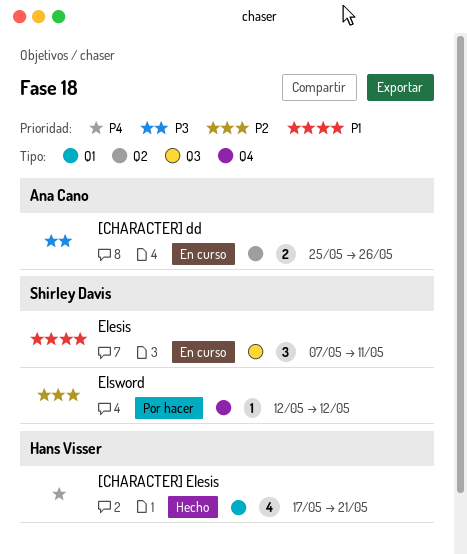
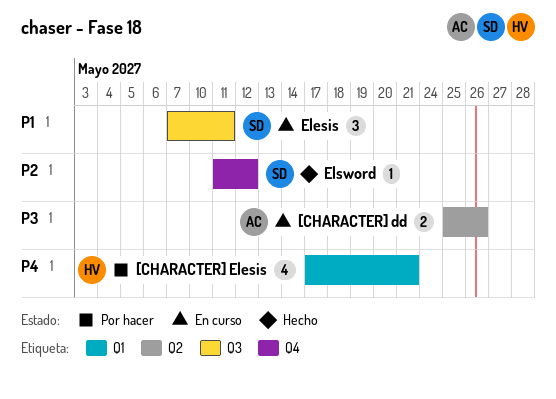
[CHARACTER] Elesis, status: Hecho -> Por hacer
Elsword, status: Por hacer -> Hecho
Elsword, start: May 12 -> May 11

